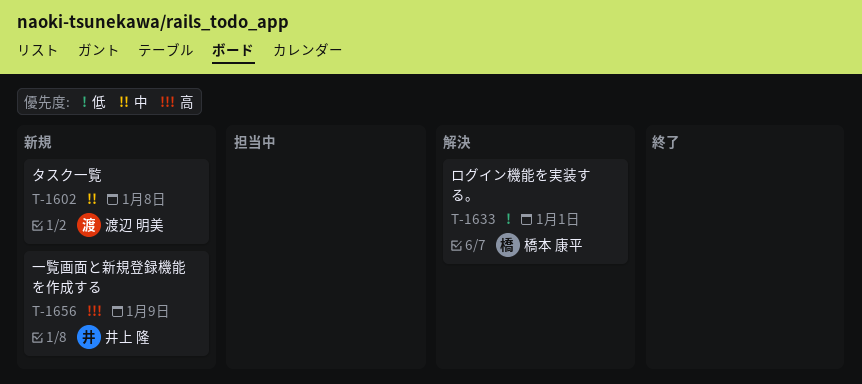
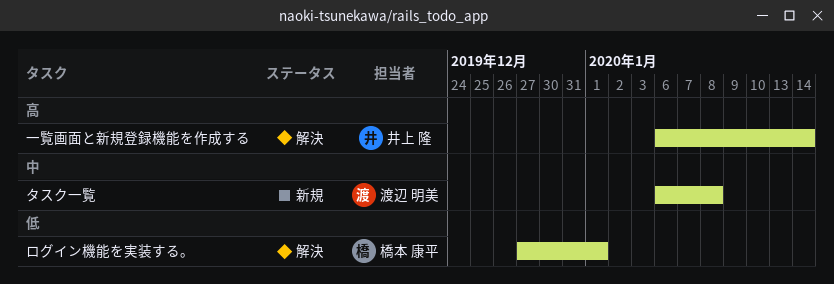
一覧画面と新規登録機能を作成する, status: 新規 -> 解決
一覧画面と新規登録機能を作成する, due: Jan 9 -> Jan 14

